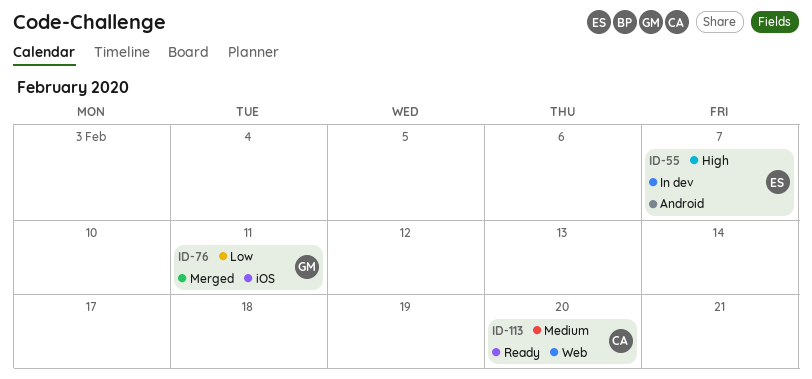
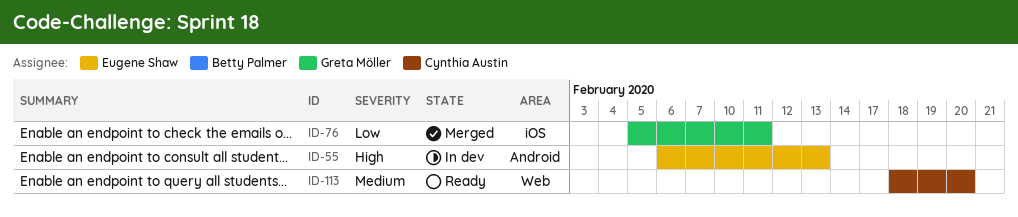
ID-55, due: Feb 7 -> Feb 13

